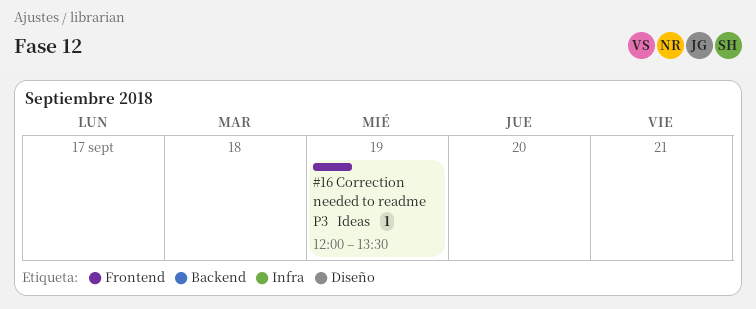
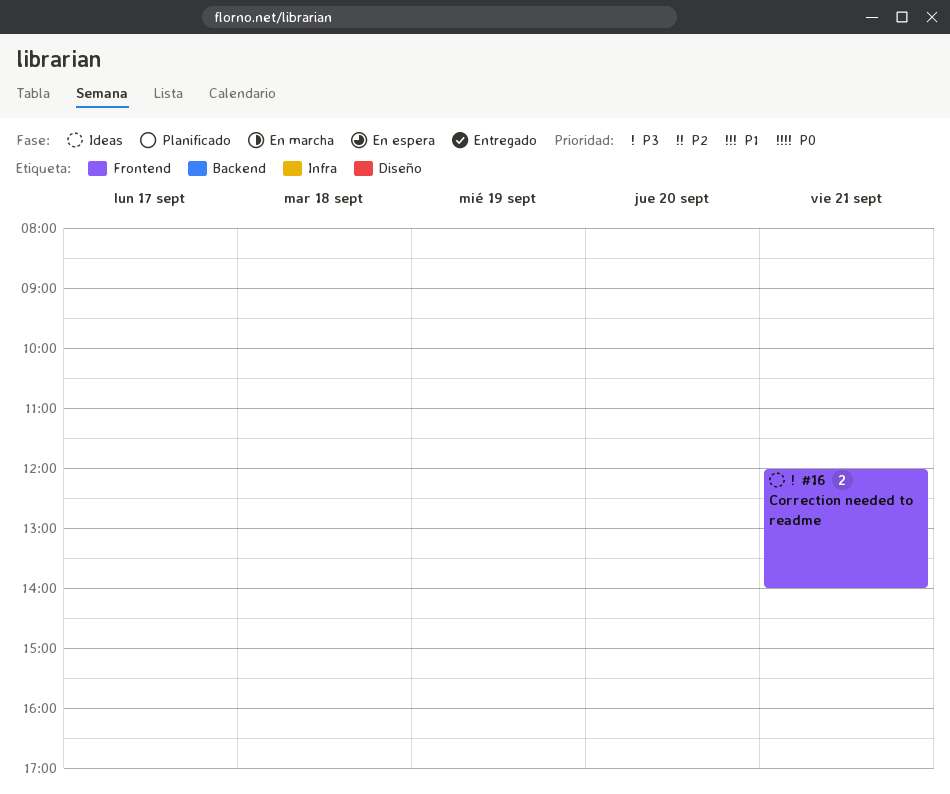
#16, estimate: 1 -> 2
#16, day: Sep 19 -> Sep 21
#16, ends: 13:30 -> 14:00

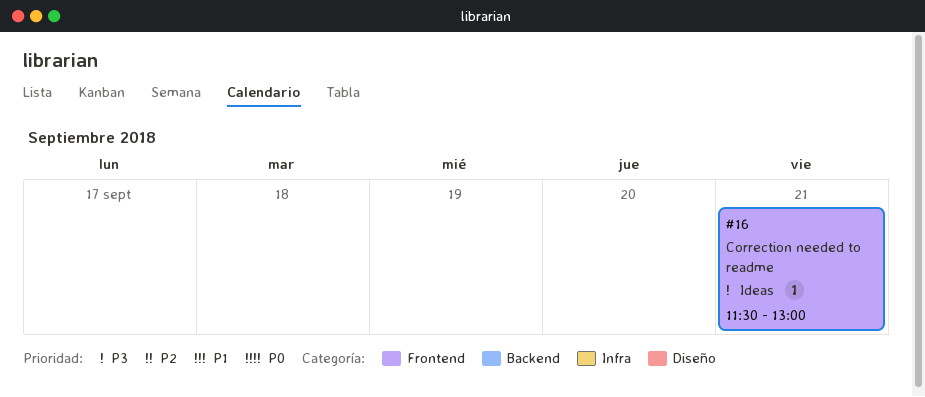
#16, estimate: 2 -> 1
#16, begins: 12:00 -> 11:30
#16, ends: 14:00 -> 13:00

